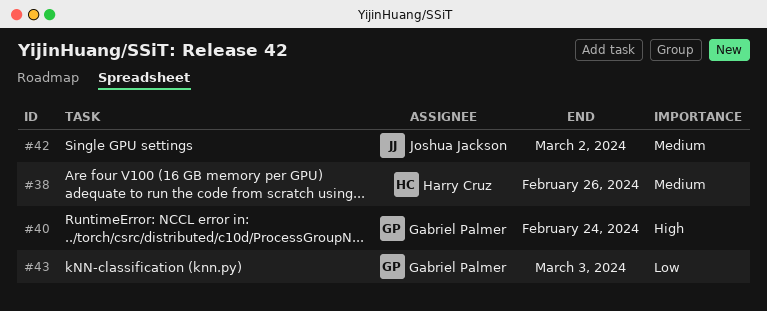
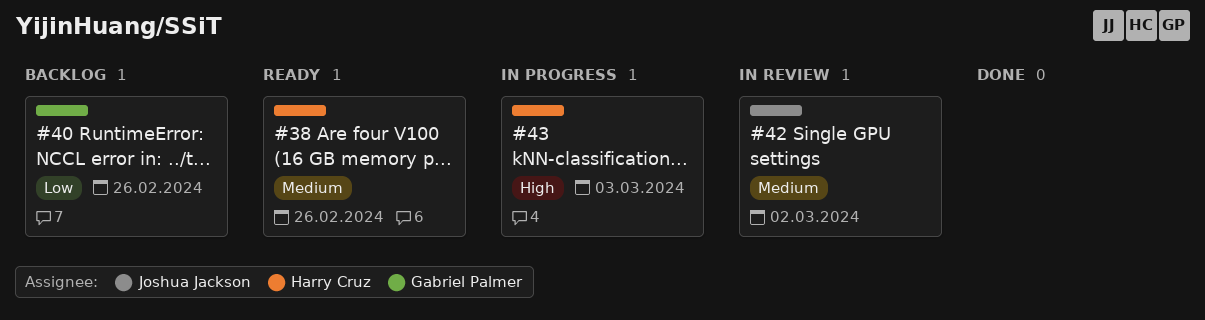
#40, priority: High -> Low
#40, due: Feb 24 -> Feb 26
#43, owner: Gabriel Palmer -> Harry Cruz
#43, priority: Low -> High

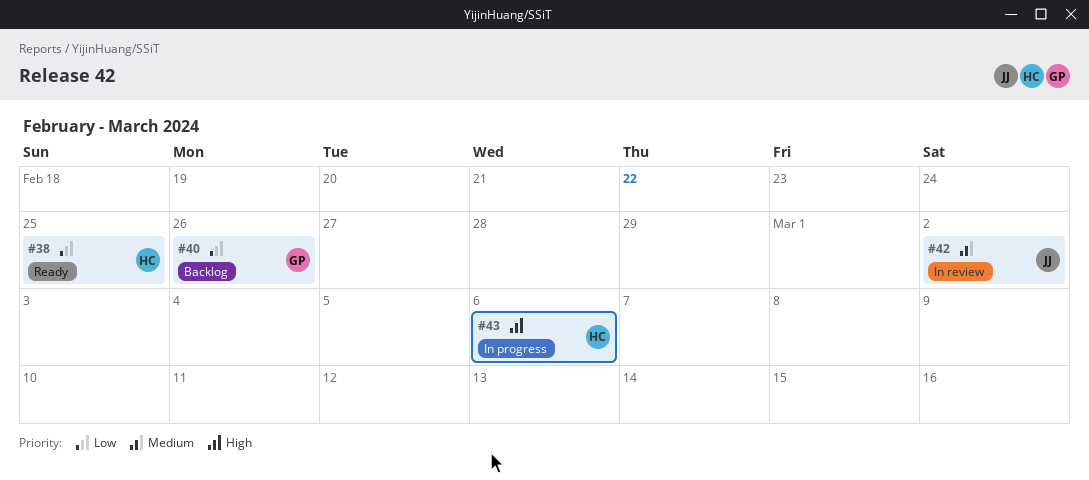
#38, priority: Medium -> Low
#38, due: Feb 26 -> Feb 25
#43, due: Mar 3 -> Mar 6

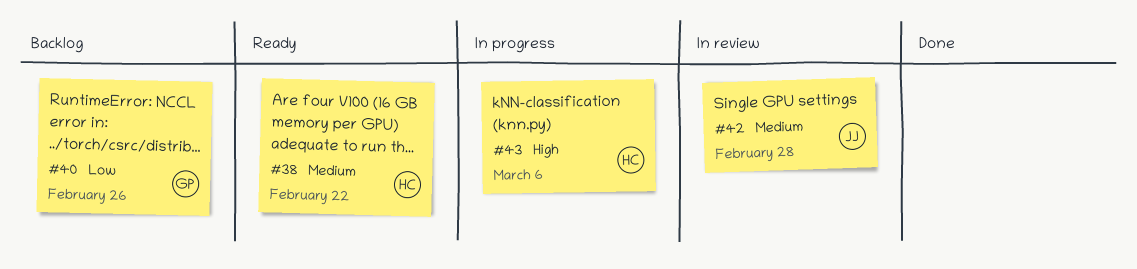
#38, priority: Low -> Medium
#38, due: Feb 25 -> Feb 22
#42, due: Mar 2 -> Feb 28

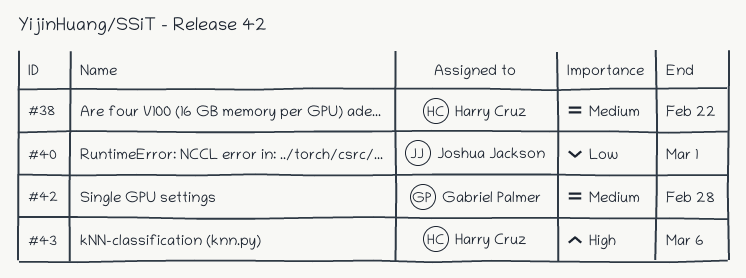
#40, owner: Gabriel Palmer -> Joshua Jackson
#40, due: Feb 26 -> Mar 1
#42, owner: Joshua Jackson -> Gabriel Palmer

